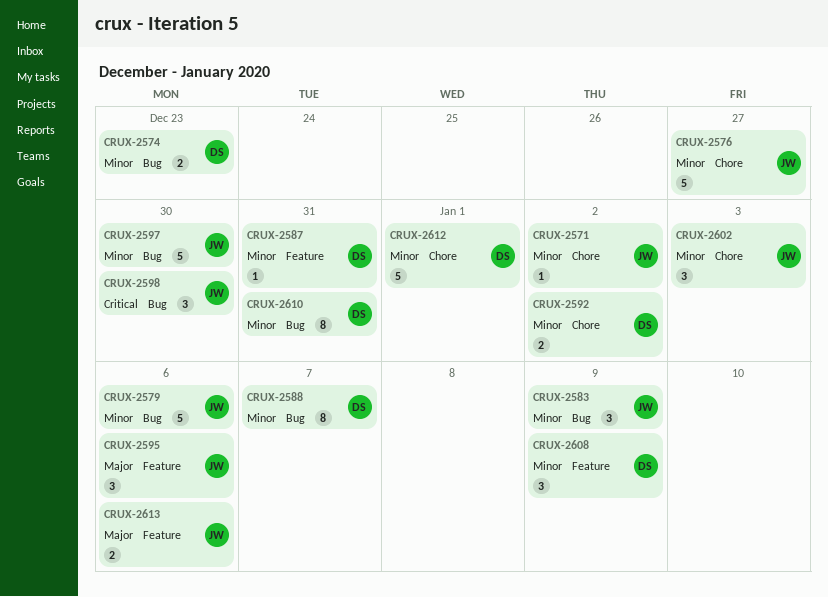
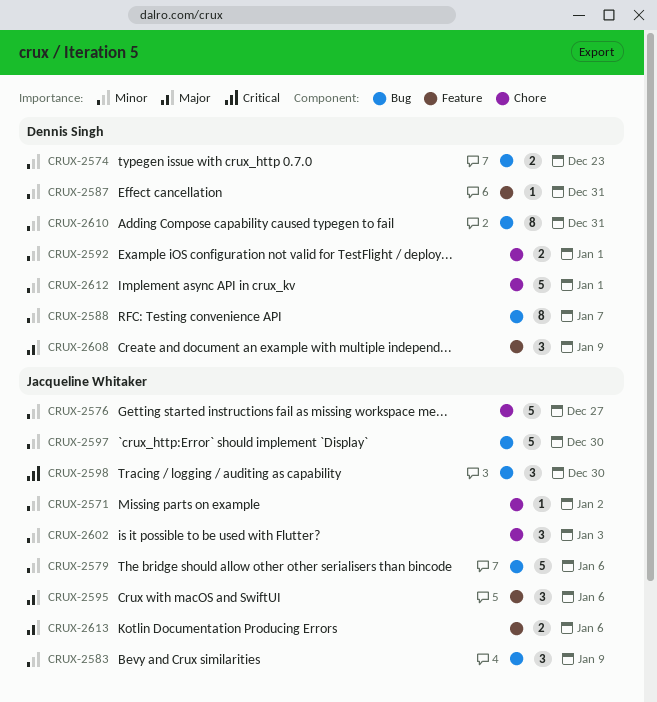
CRUX-2592, due: Jan 2 -> Jan 1
CRUX-2608, priority: Minor -> Major

